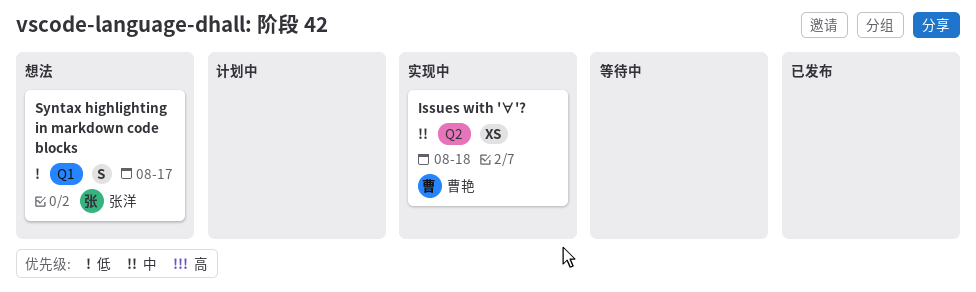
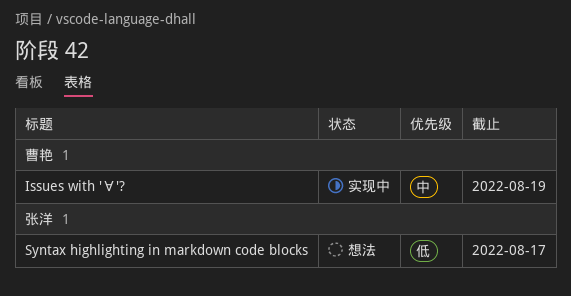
Issues with '∀'?, due: Aug 18 -> Aug 19

